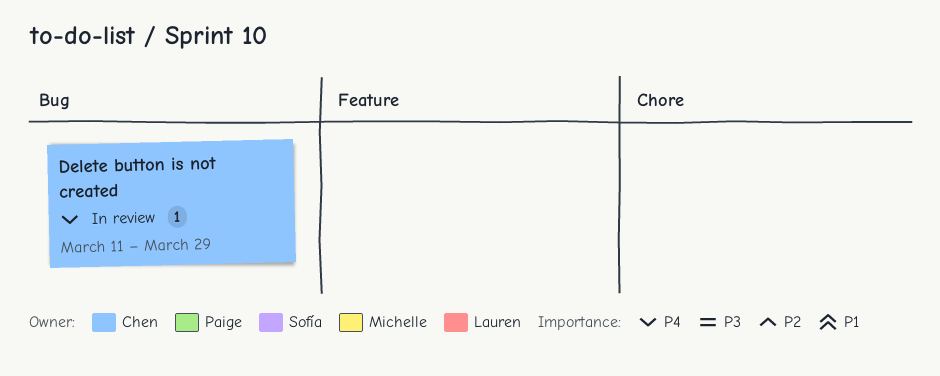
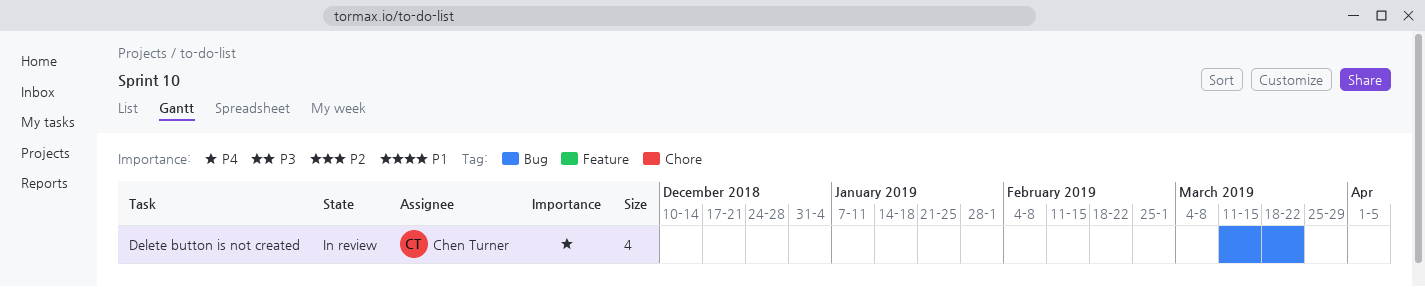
Delete button is not created, estimate: 1 -> 4
Delete button is not created, due: Mar 29 -> Mar 22

